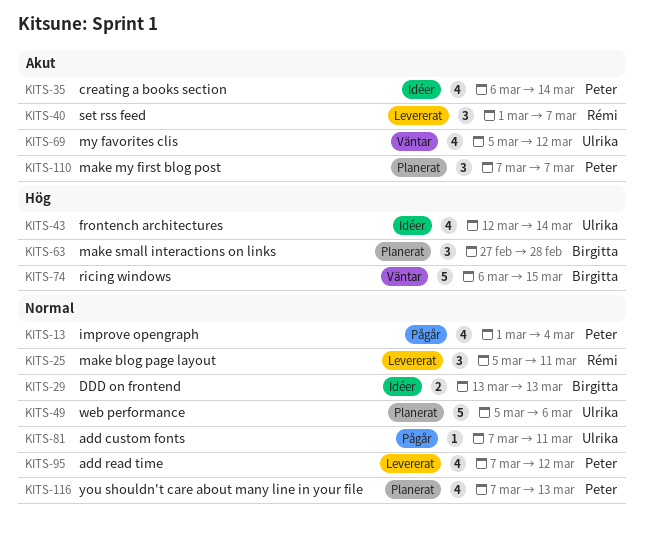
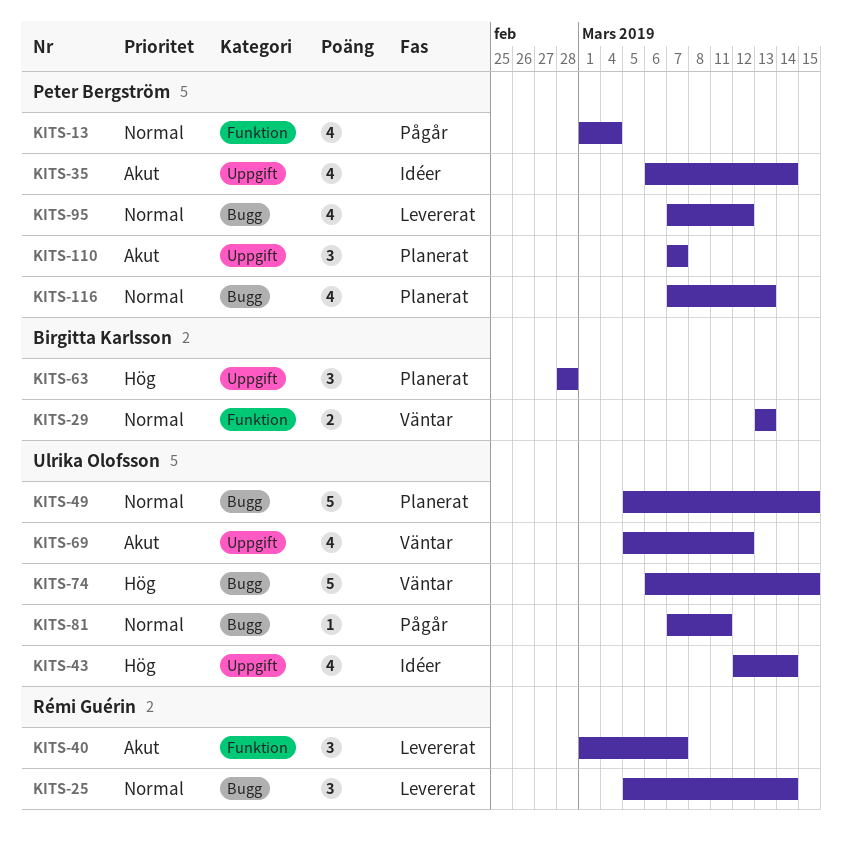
KITS-25, due: Mar 11 -> Mar 14
KITS-29, status: Idéer -> Väntar
KITS-49, due: Mar 6 -> Mar 15
KITS-63, start: Feb 27 -> Feb 28
KITS-74, owner: Birgitta Karlsson -> Ulrika Olofsson

